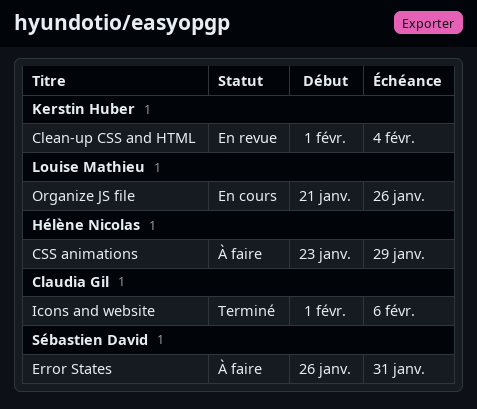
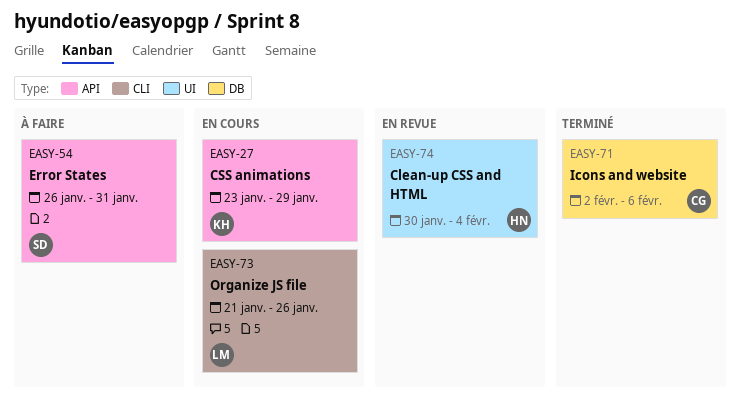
Clean-up CSS and HTML, owner: Kerstin Huber -> Hélène Nicolas
Clean-up CSS and HTML, start: Feb 1 -> Jan 30
CSS animations, status: À faire -> En cours
CSS animations, owner: Hélène Nicolas -> Kerstin Huber
Icons and website, start: Feb 1 -> Feb 2

